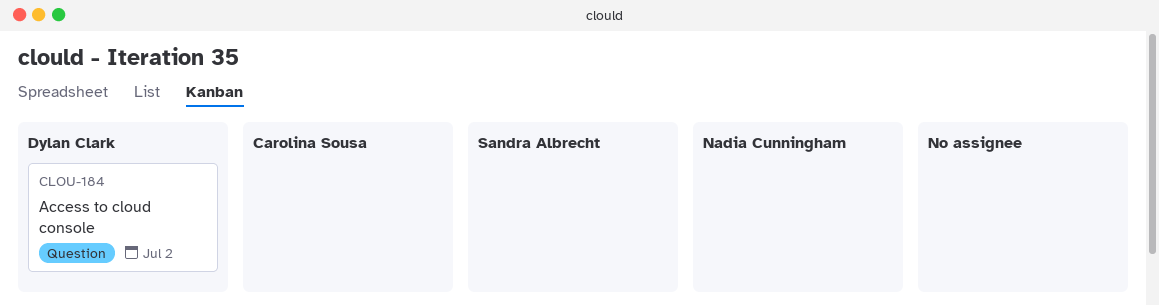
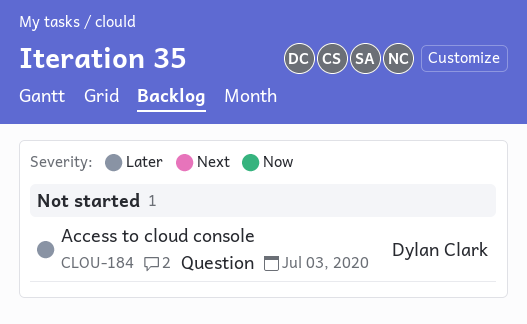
CLOU-184, due: Jul 2 -> Jul 3

